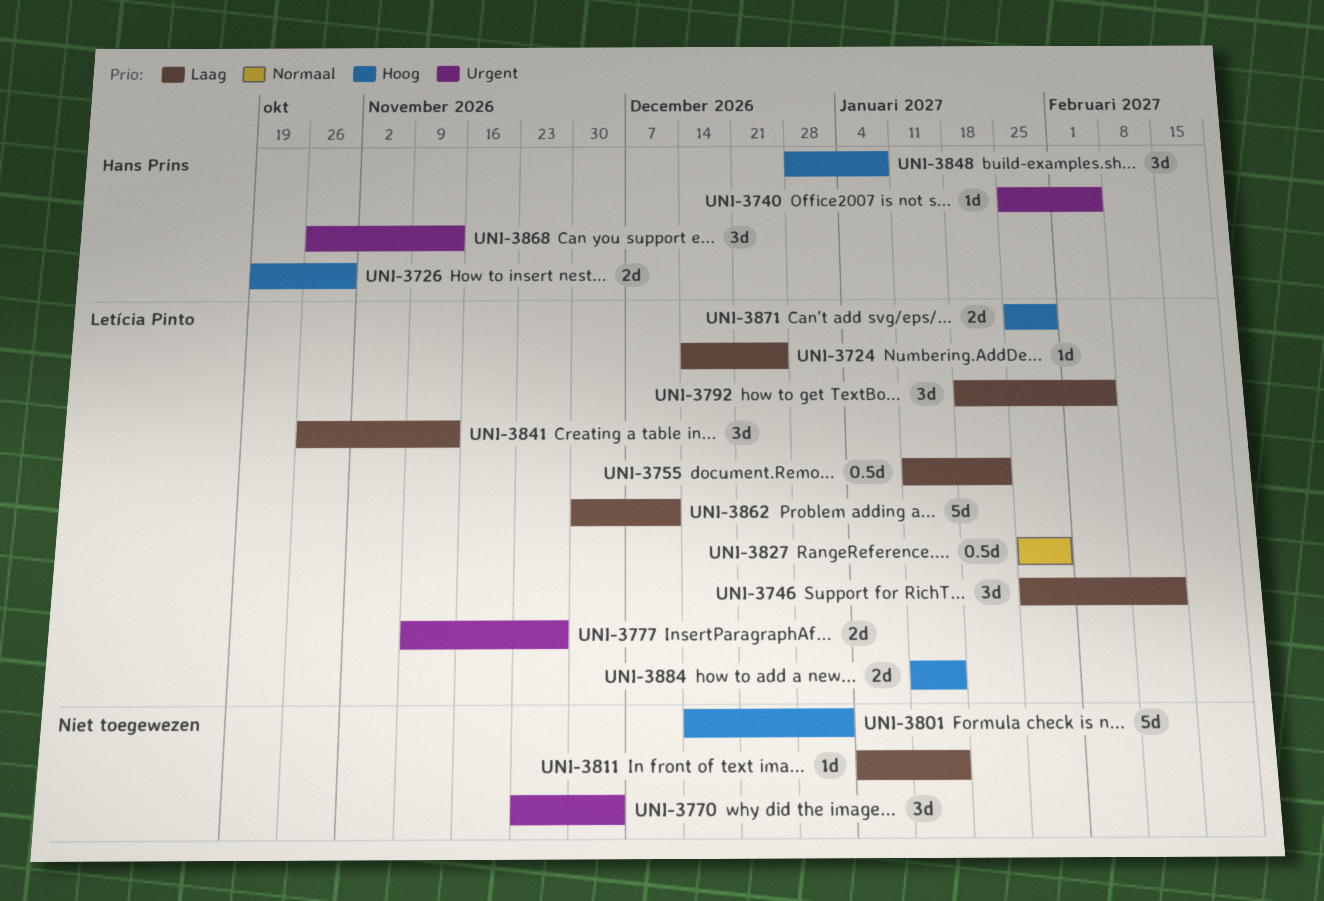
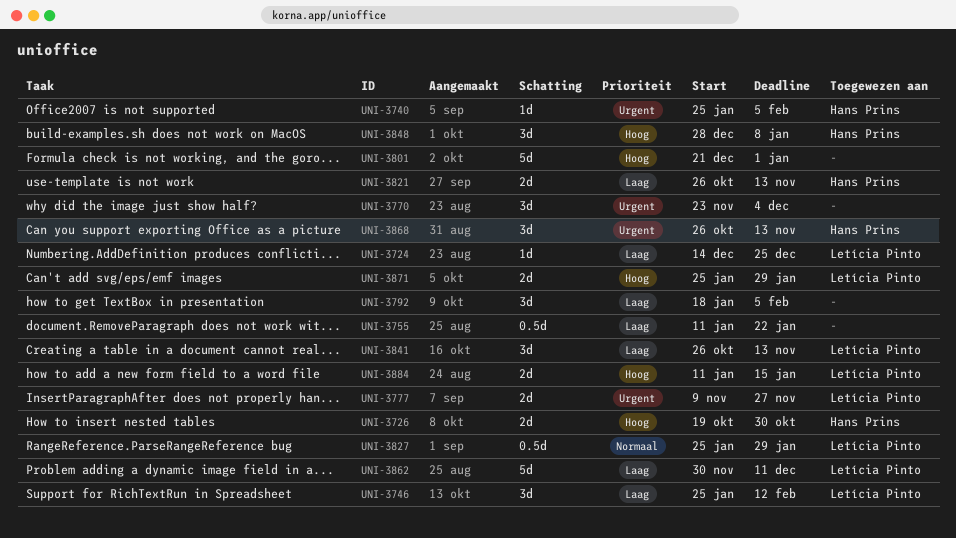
UNI-3755, owner: Letícia Pinto -> none
UNI-3792, owner: Letícia Pinto -> none
UNI-3801, start: Dec 14 -> Dec 21
UNI-3811: present -> none
UNI-3821: none -> present

